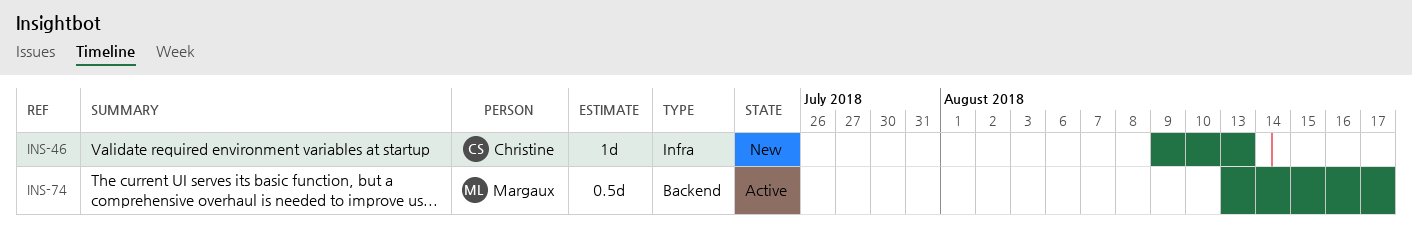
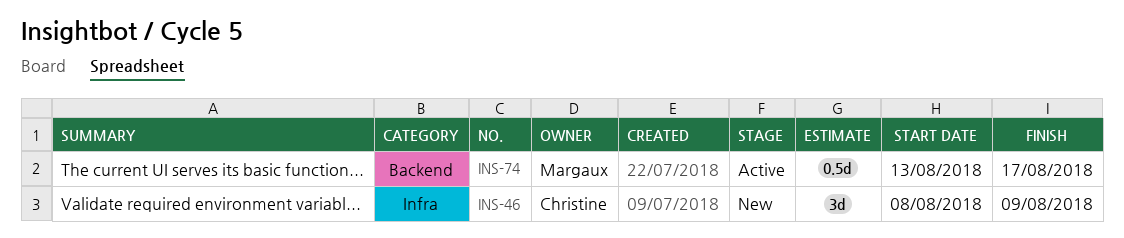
INS-46, estimate: 1d -> 3d
INS-46, start: Aug 9 -> Aug 8
INS-46, due: Aug 13 -> Aug 9

